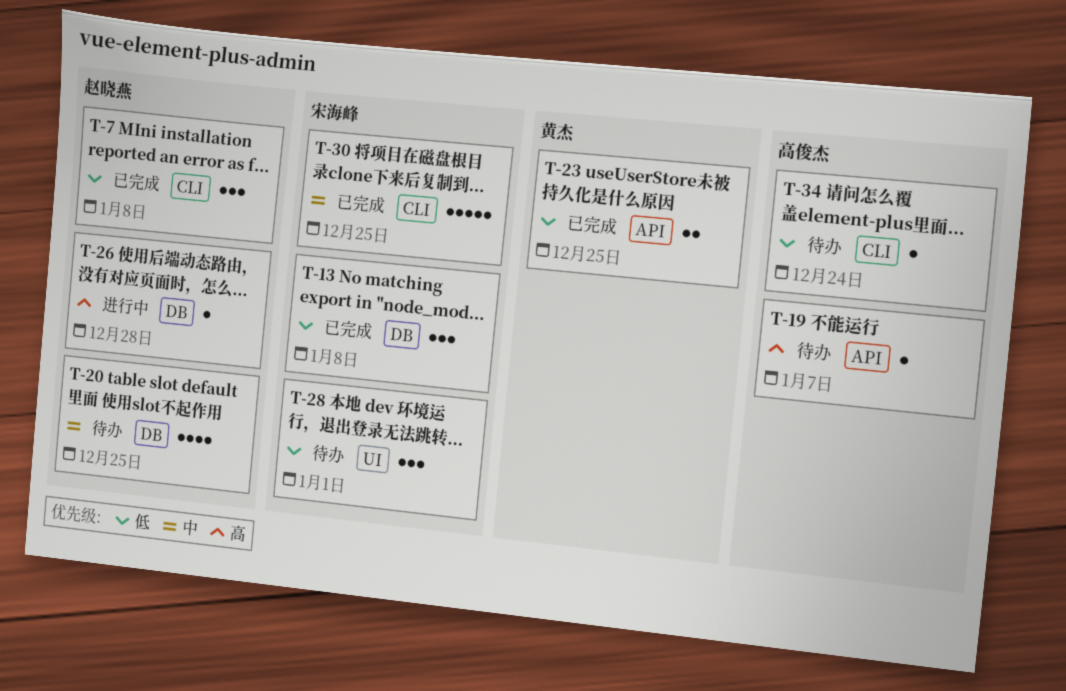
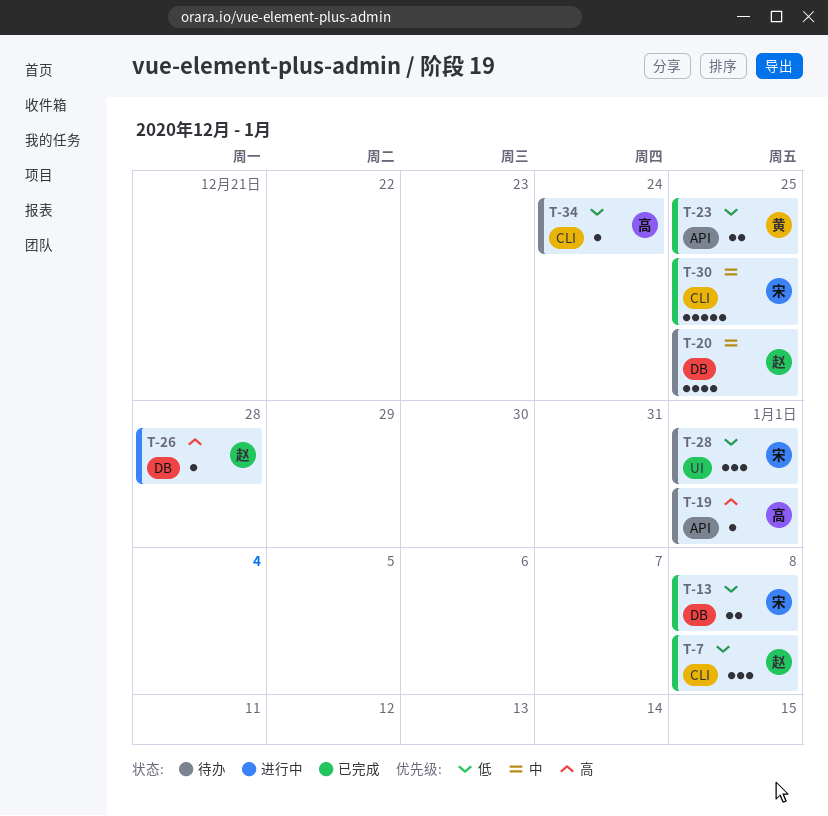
T-13, estimate: 3 -> 2
T-19, due: Jan 7 -> Jan 1

